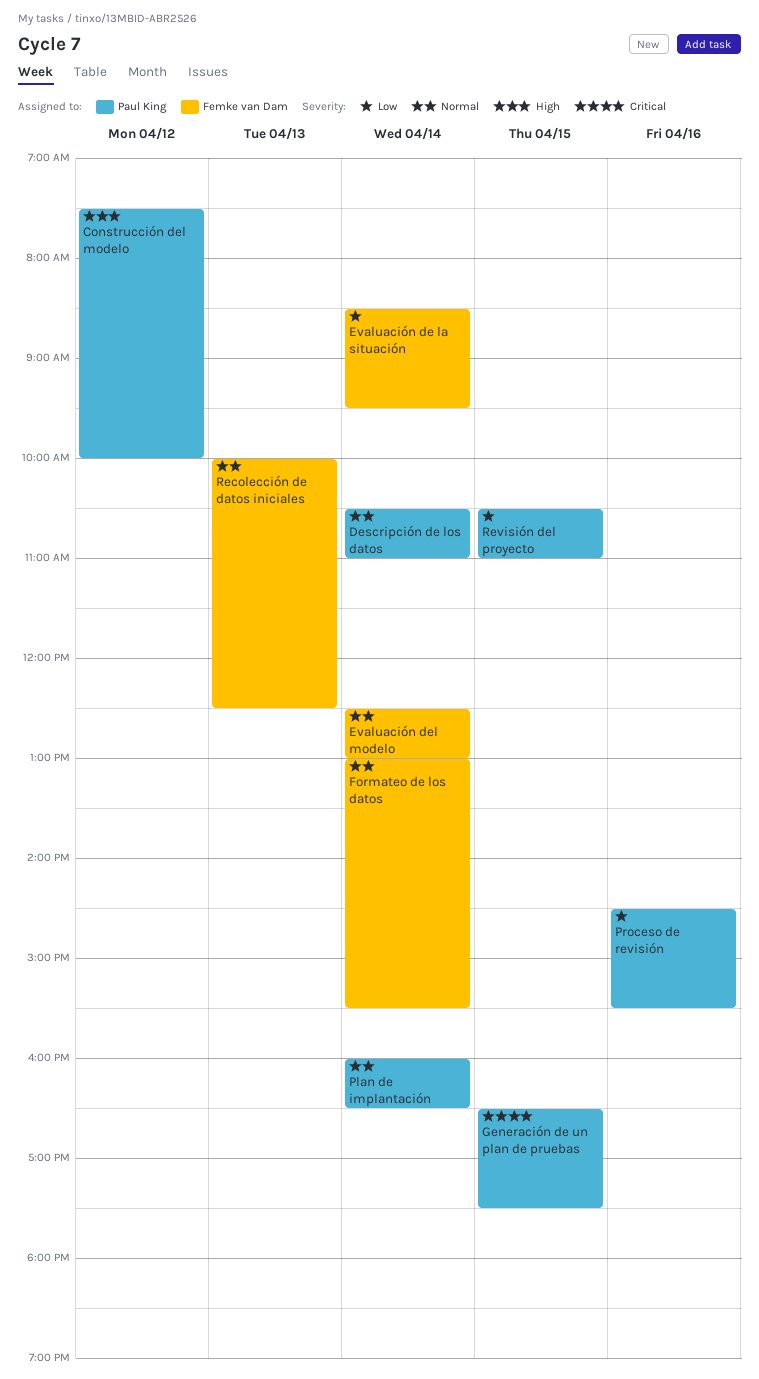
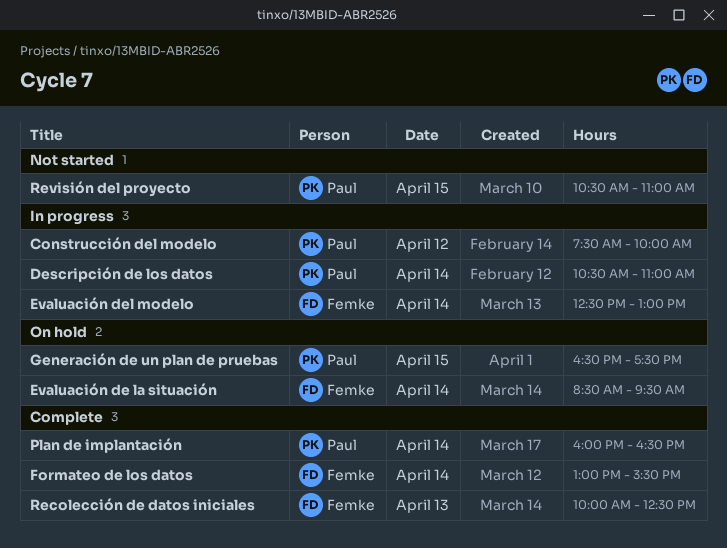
Proceso de revisión: present -> none

